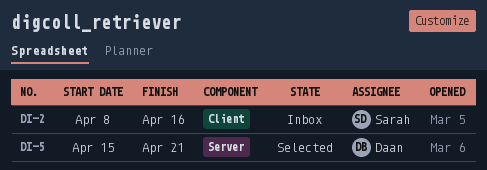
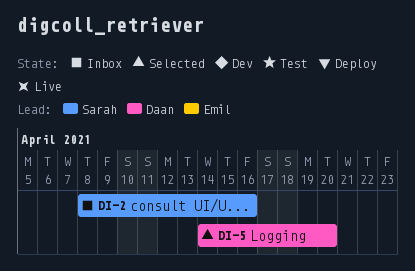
DI-5, start: Apr 15 -> Apr 14
DI-5, due: Apr 21 -> Apr 20

